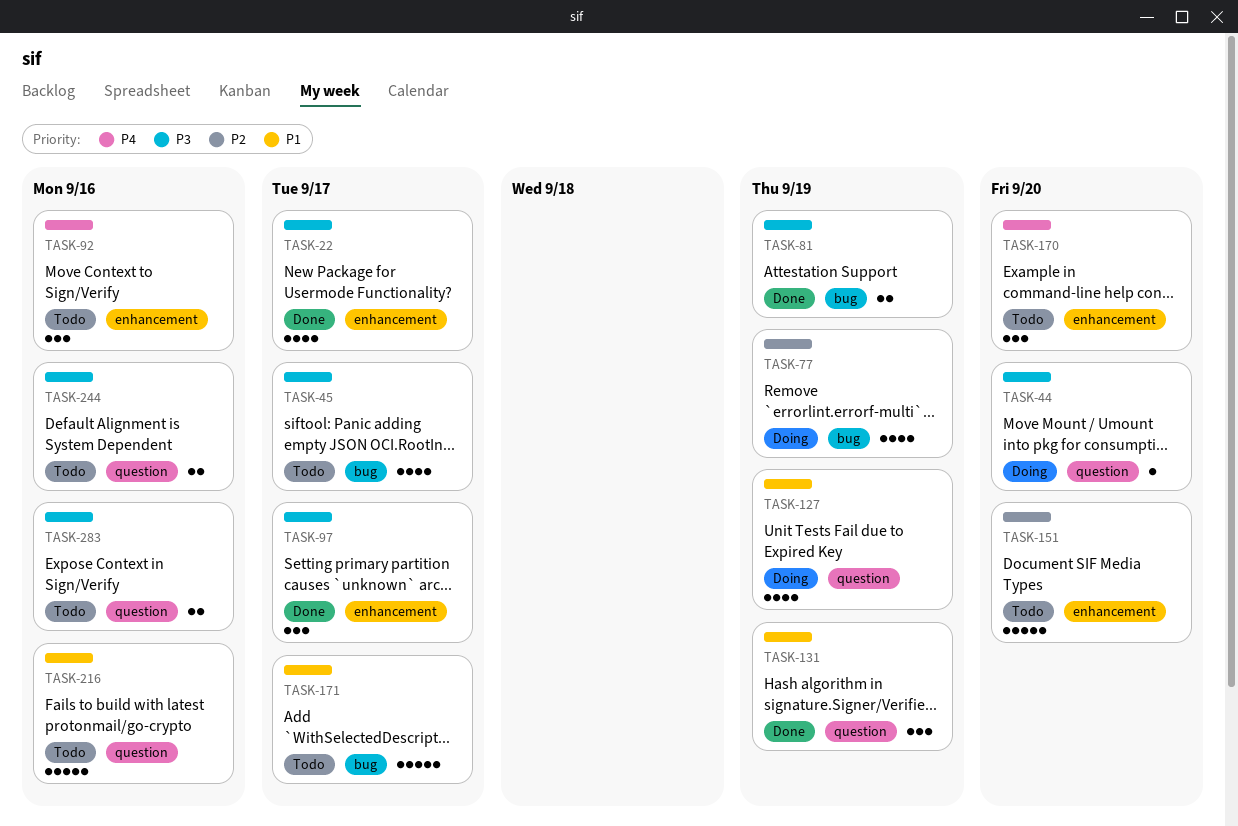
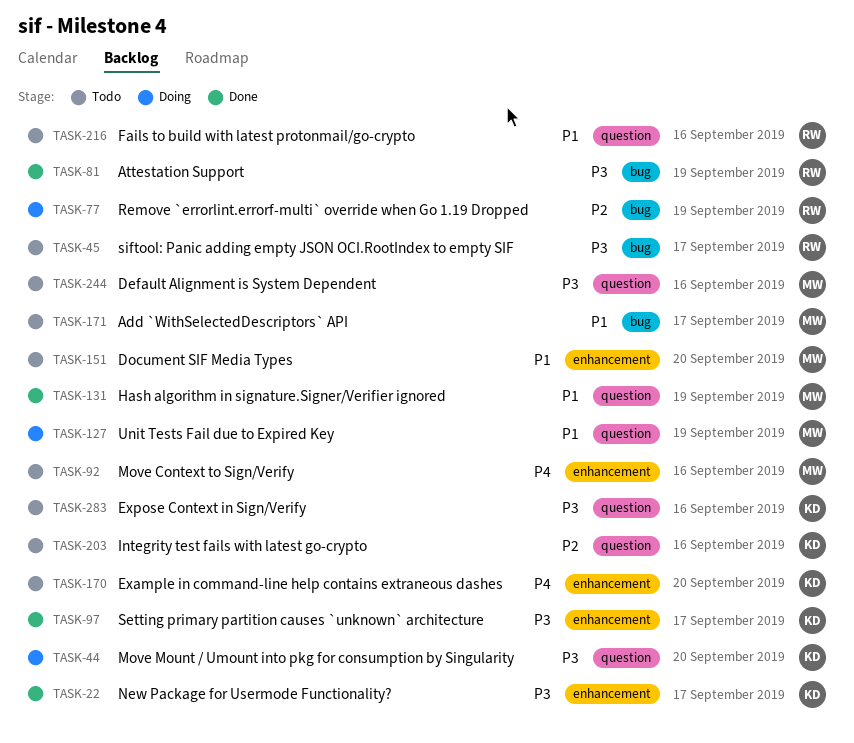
TASK-151, priority: P2 -> P1
TASK-203: none -> present

